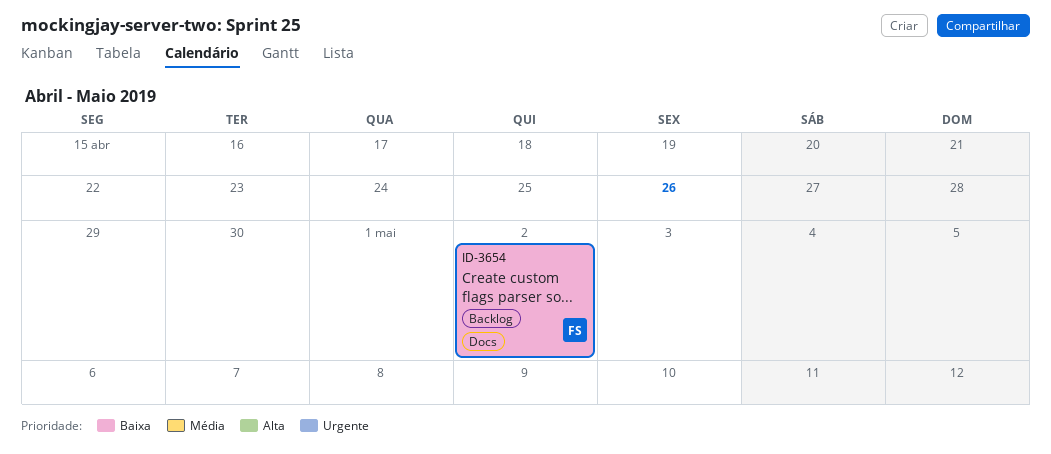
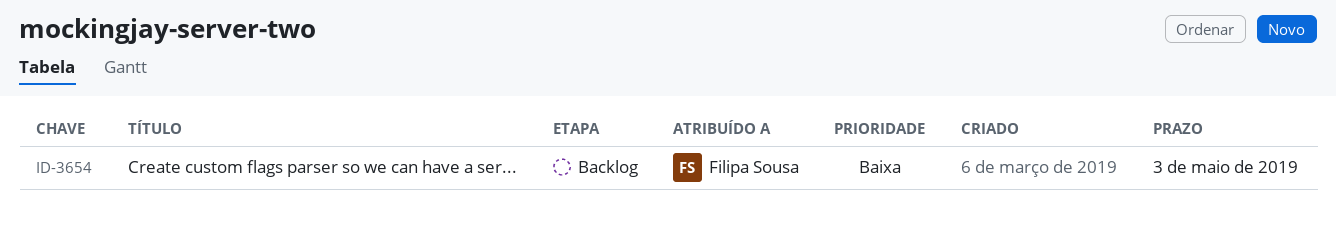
ID-3654, due: May 2 -> May 3

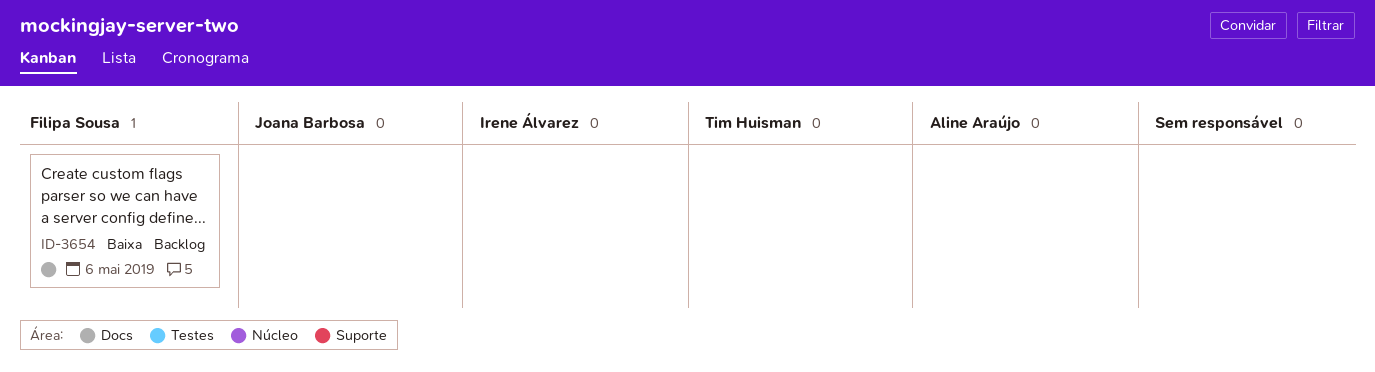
ID-3654, due: May 3 -> May 6

